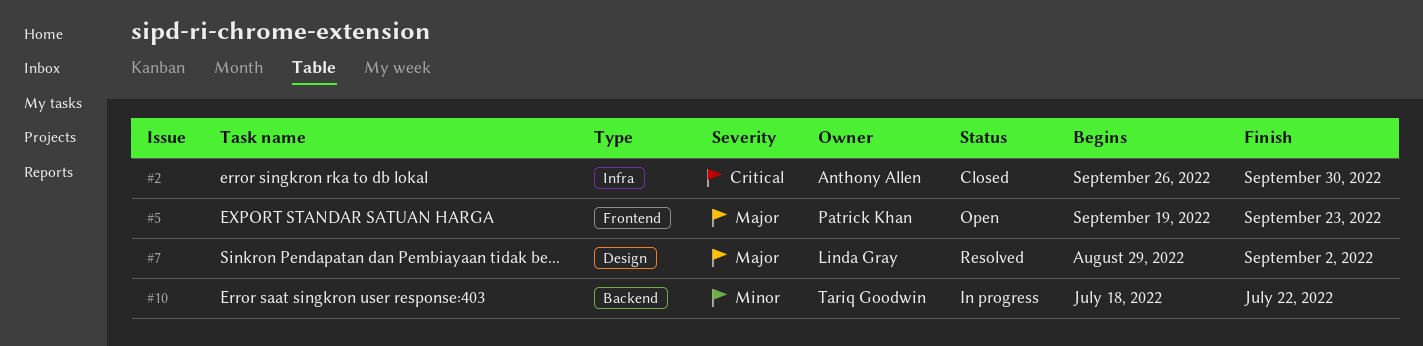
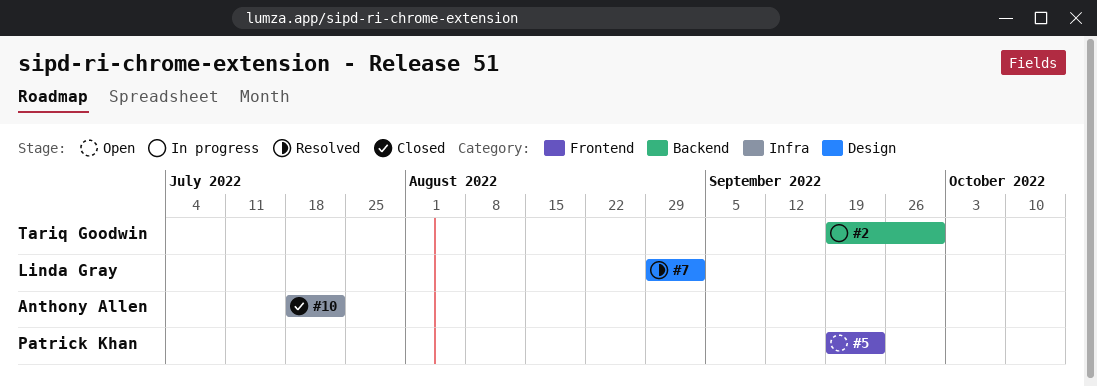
#2, status: Closed -> In progress
#2, owner: Anthony Allen -> Tariq Goodwin
#2, label: Infra -> Backend
#2, start: Sep 26 -> Sep 19
#10, status: In progress -> Closed
#10, owner: Tariq Goodwin -> Anthony Allen
#10, label: Backend -> Infra

